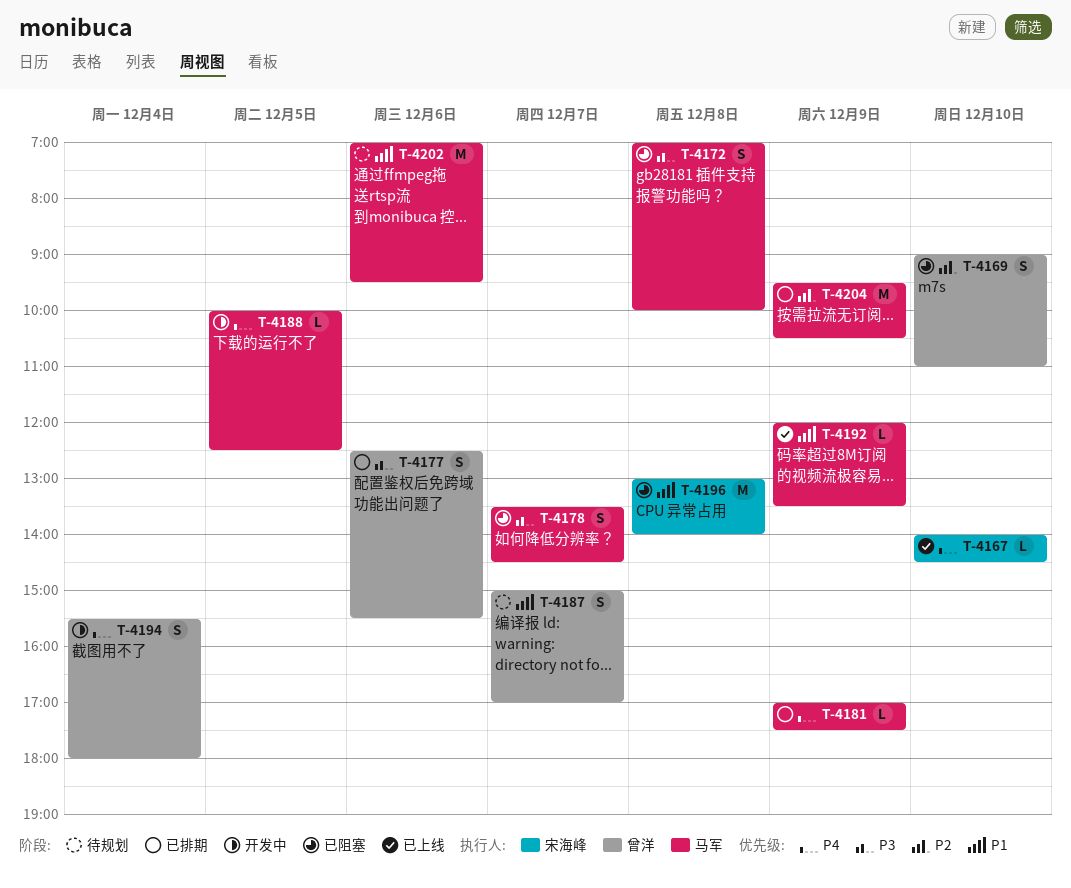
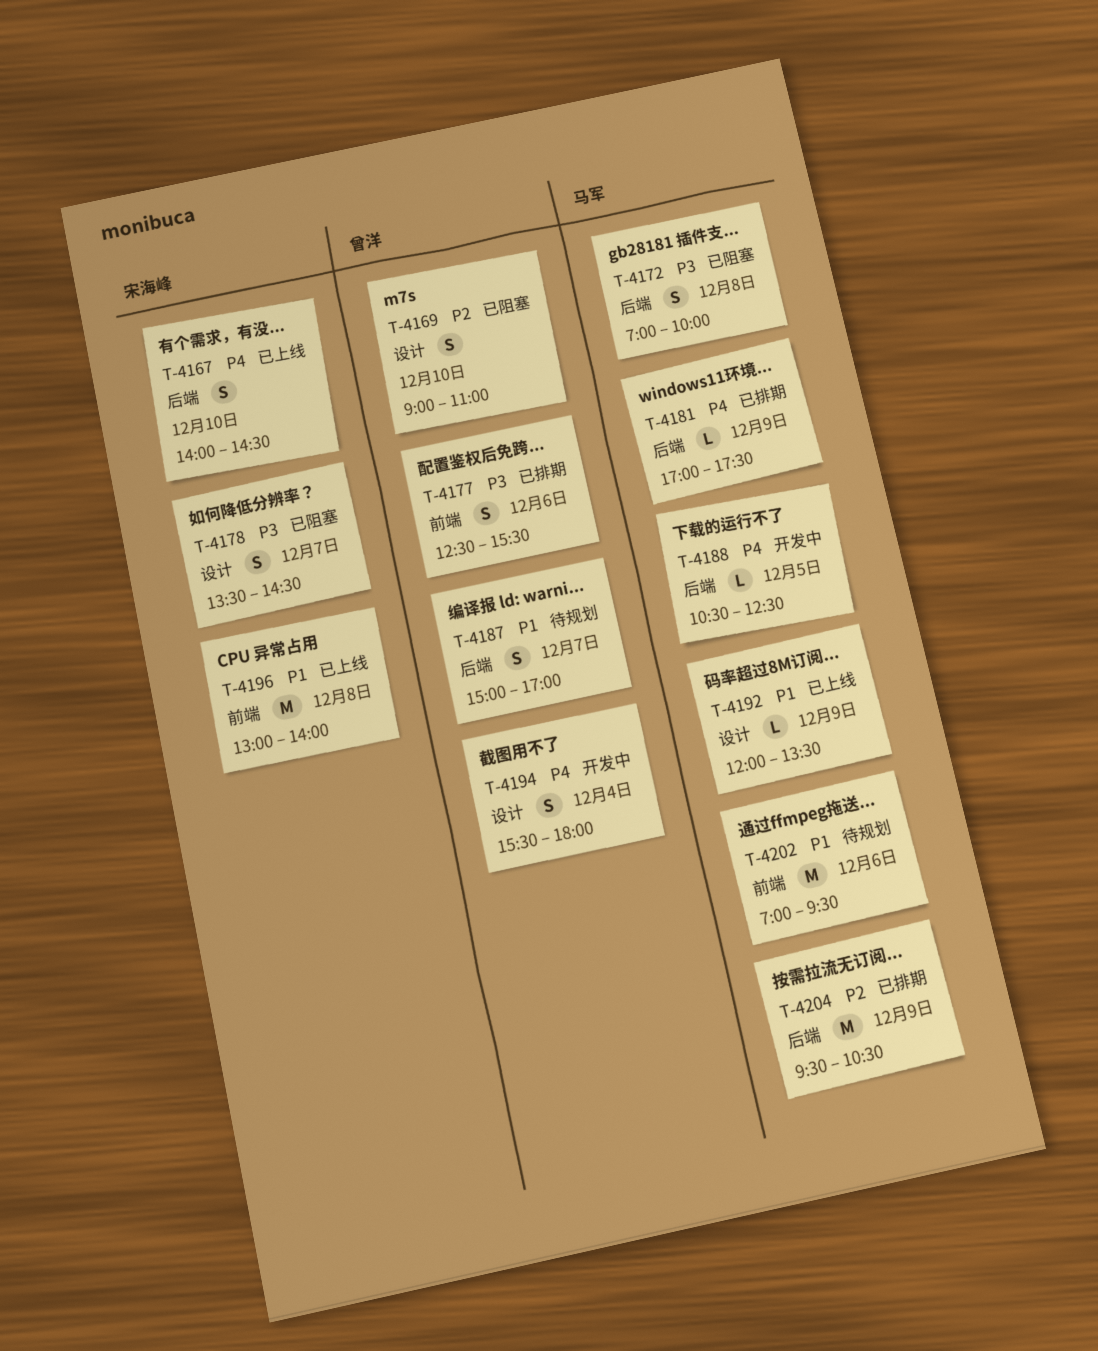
T-4167, estimate: L -> S
T-4178, owner: 马军 -> 宋海峰
T-4188, begins: 10:00 -> 10:30
T-4196, status: 已阻塞 -> 已上线

